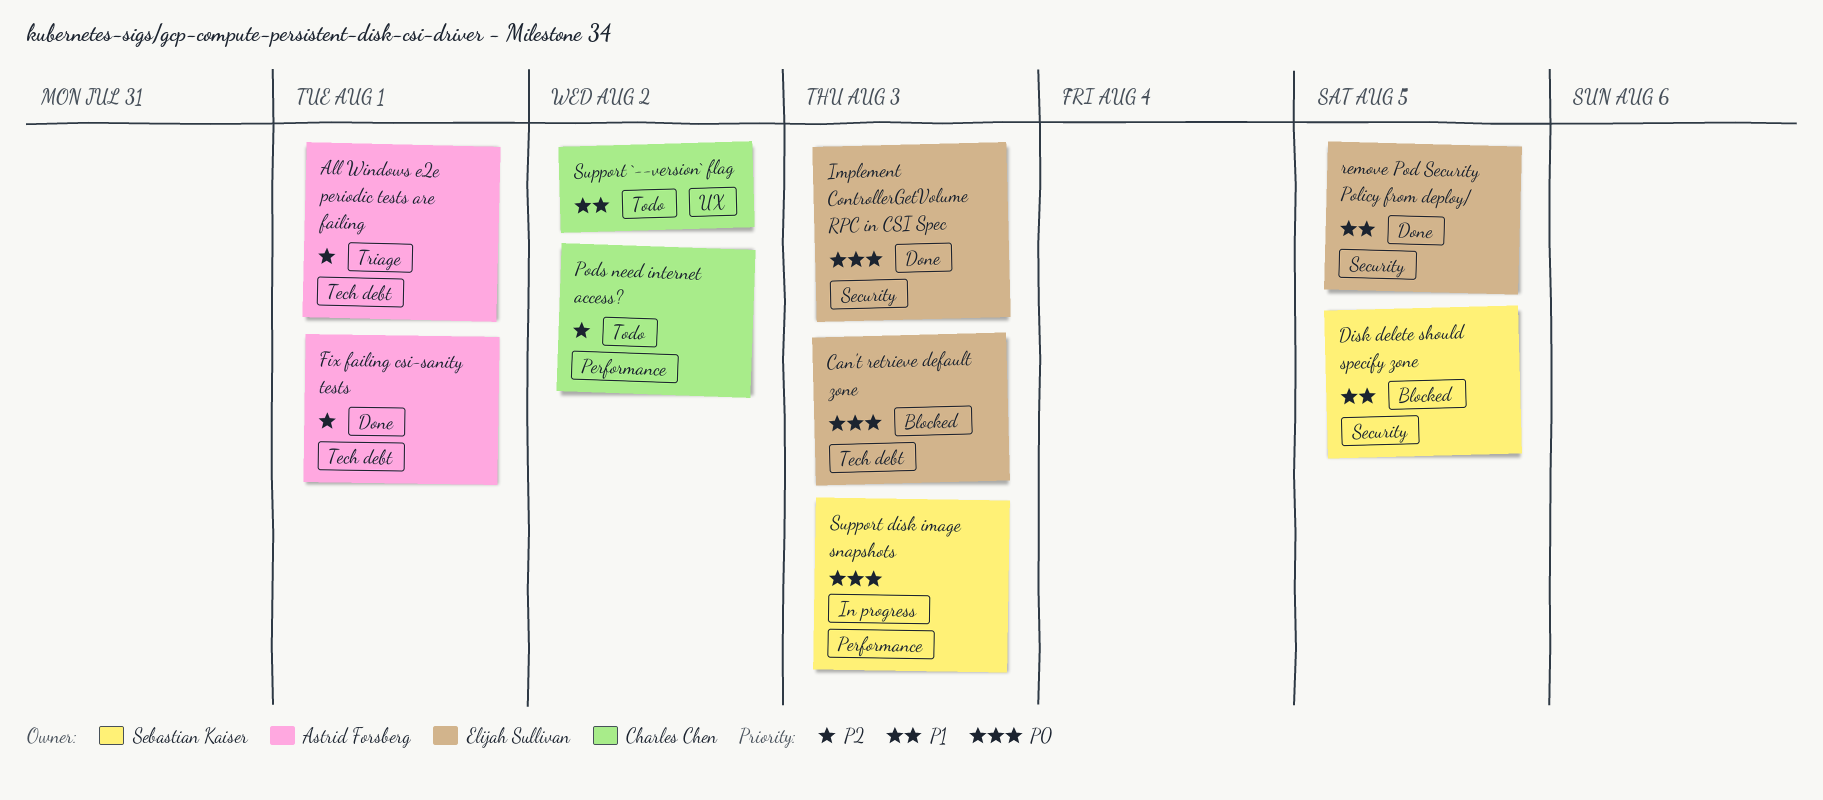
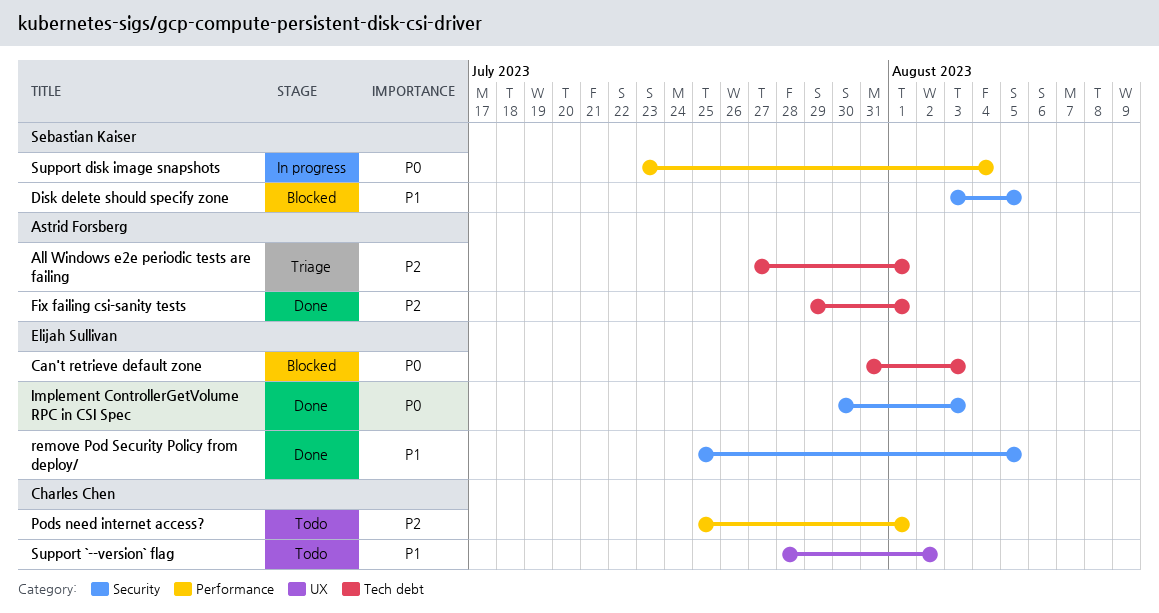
Pods need internet access?, due: Aug 2 -> Aug 1
Support disk image snapshots, due: Aug 3 -> Aug 4

